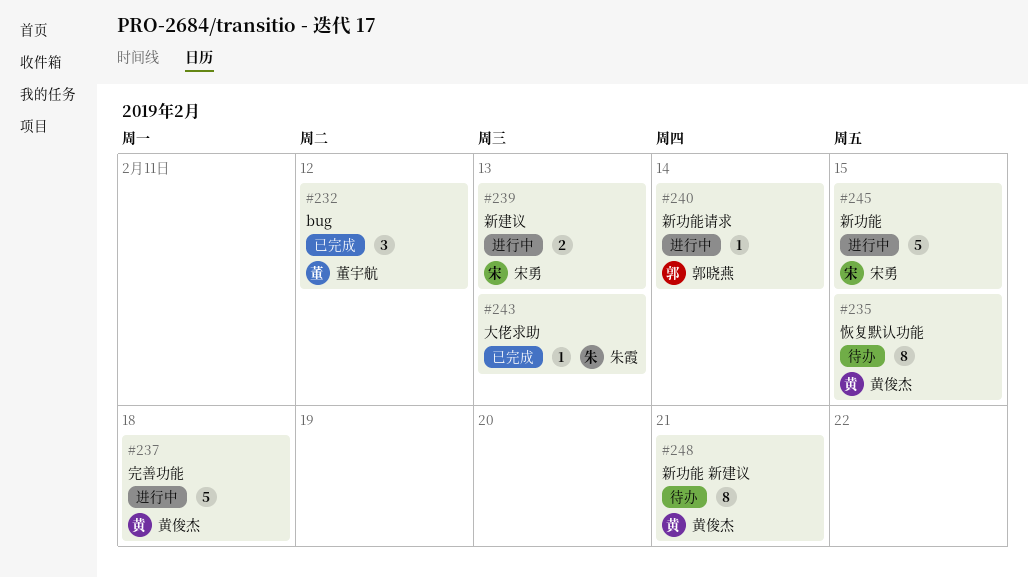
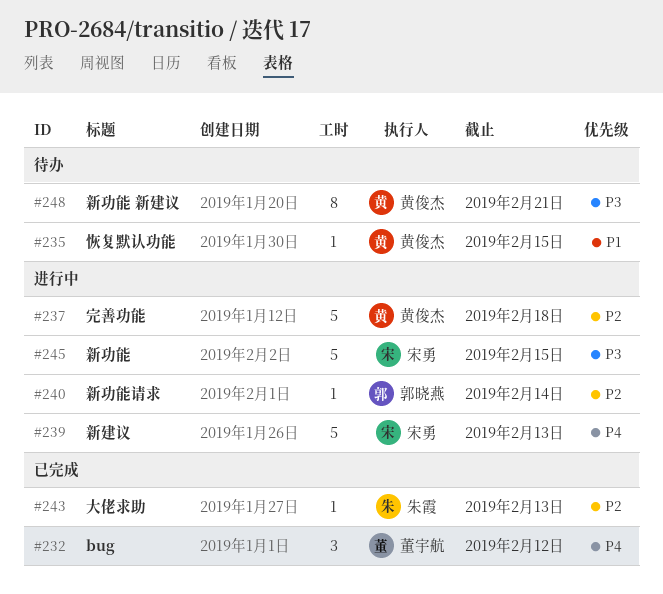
#235, estimate: 8 -> 1
#239, estimate: 2 -> 5

